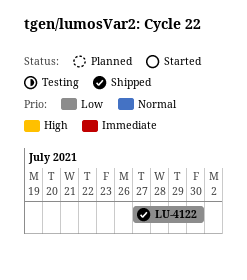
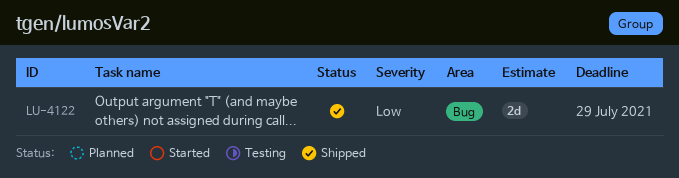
LU-4122, due: Jul 30 -> Jul 29

